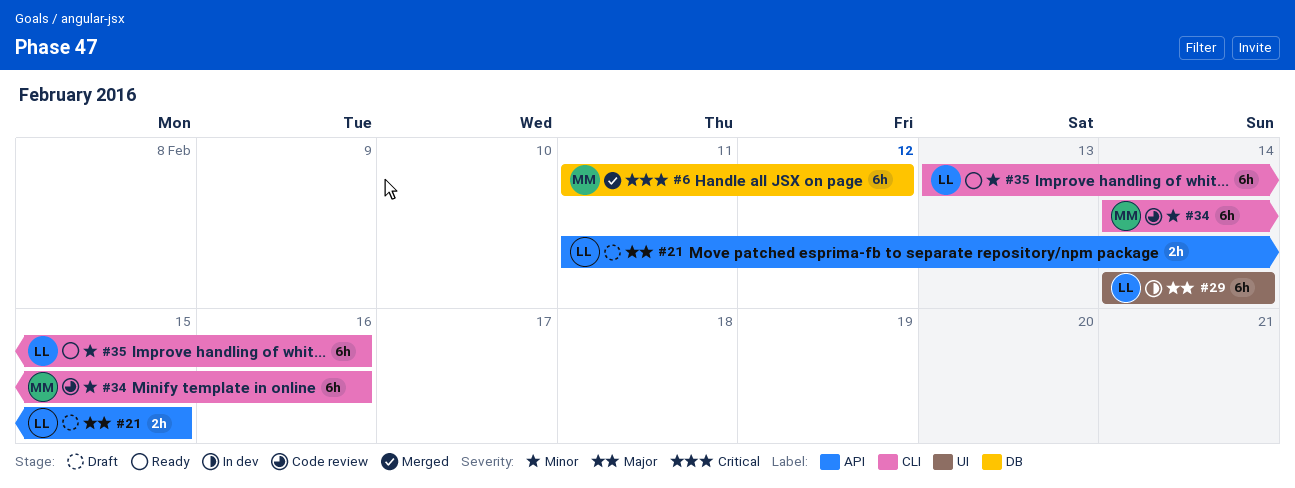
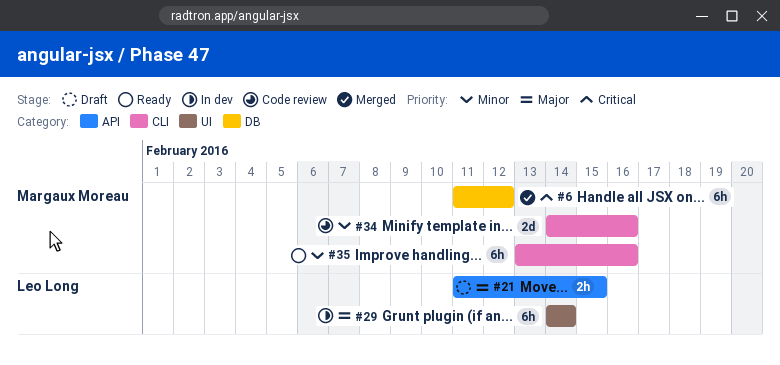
#34, estimate: 6h -> 2d
#35, owner: Leo Long -> Margaux Moreau

